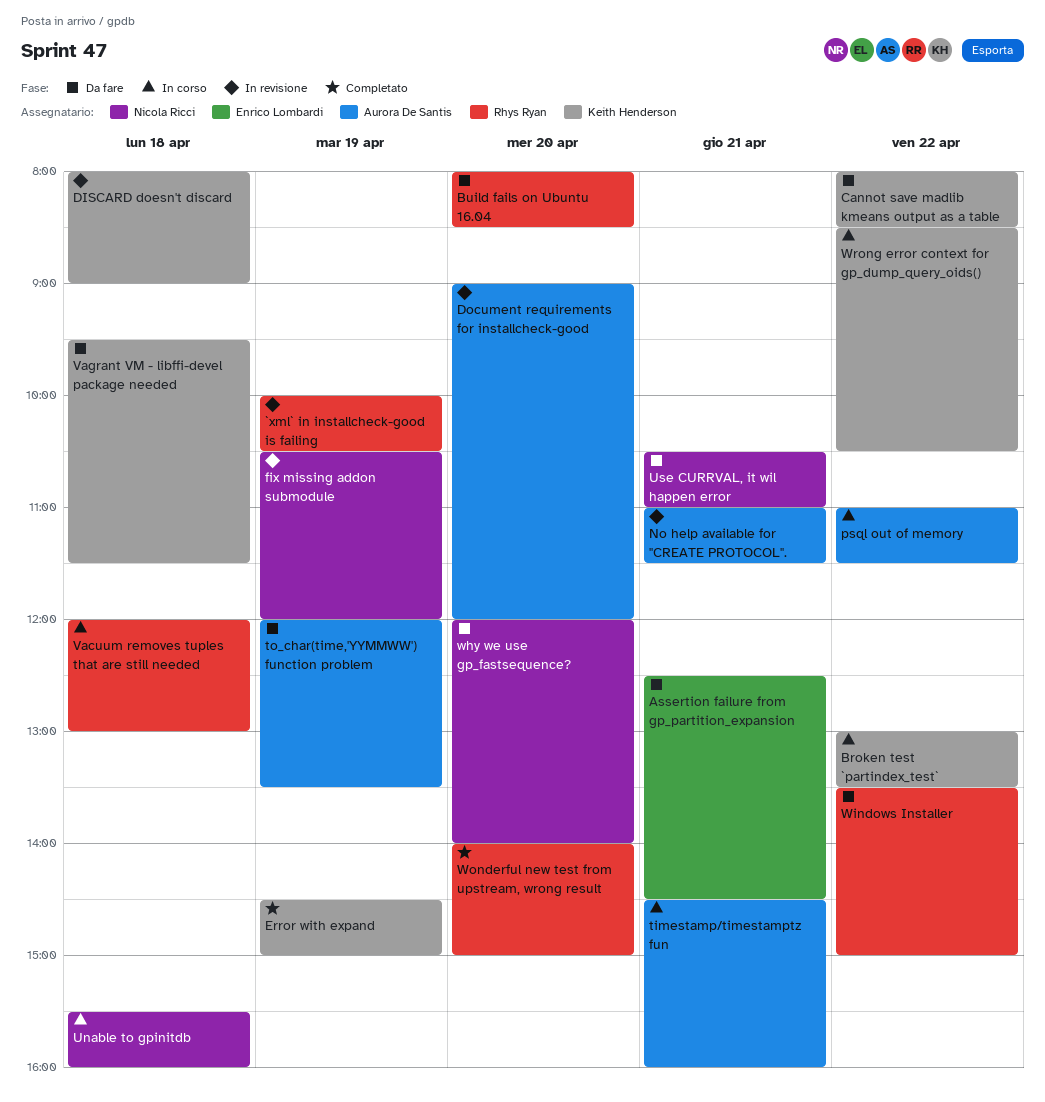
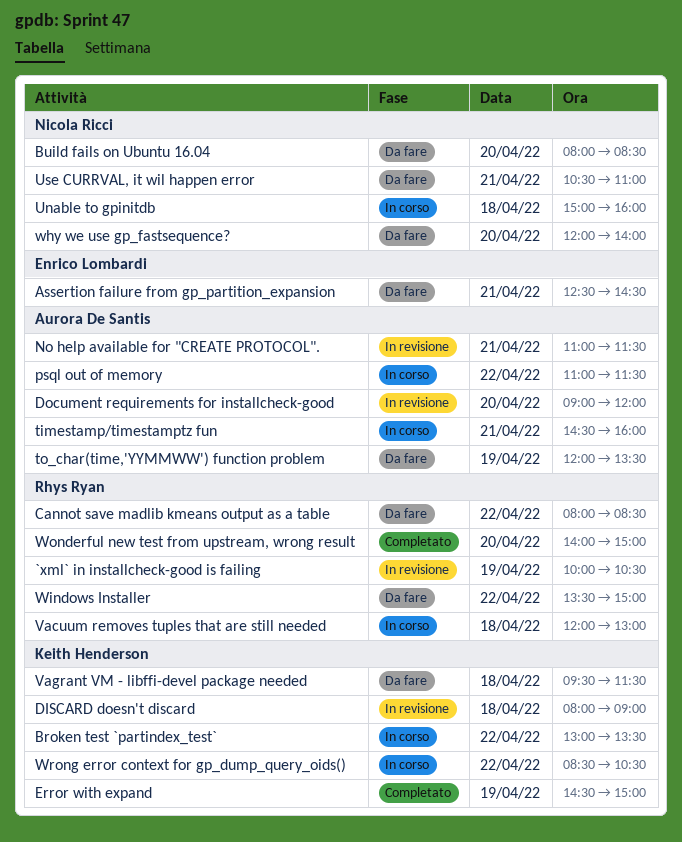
Build fails on Ubuntu 16.04, owner: Rhys Ryan -> Nicola Ricci
Cannot save madlib kmeans output as a table, owner: Keith Henderson -> Rhys Ryan
fix missing addon submodule: present -> none
Unable to gpinitdb, begins: 15:30 -> 15:00

